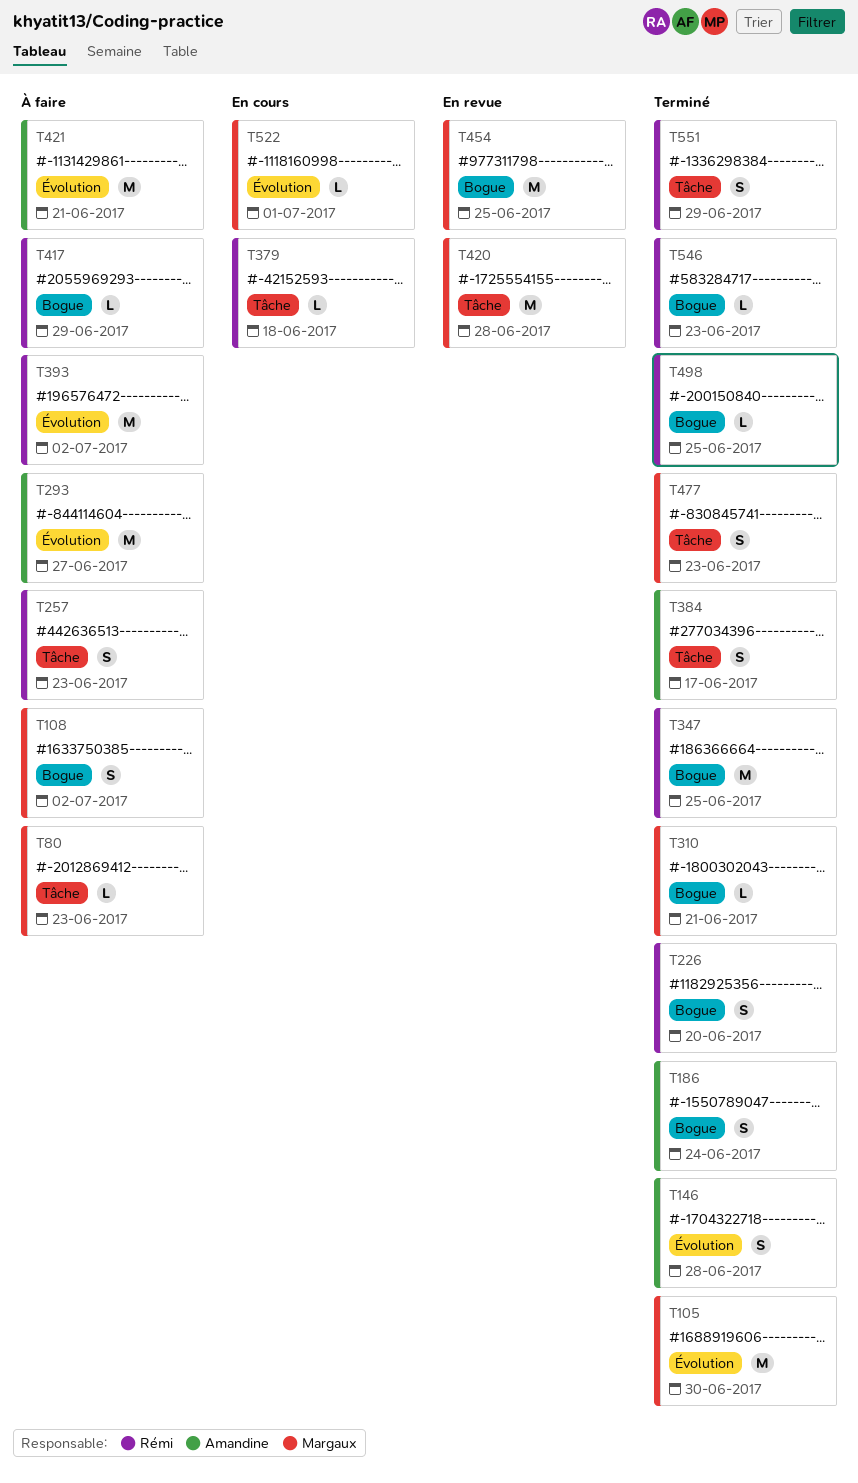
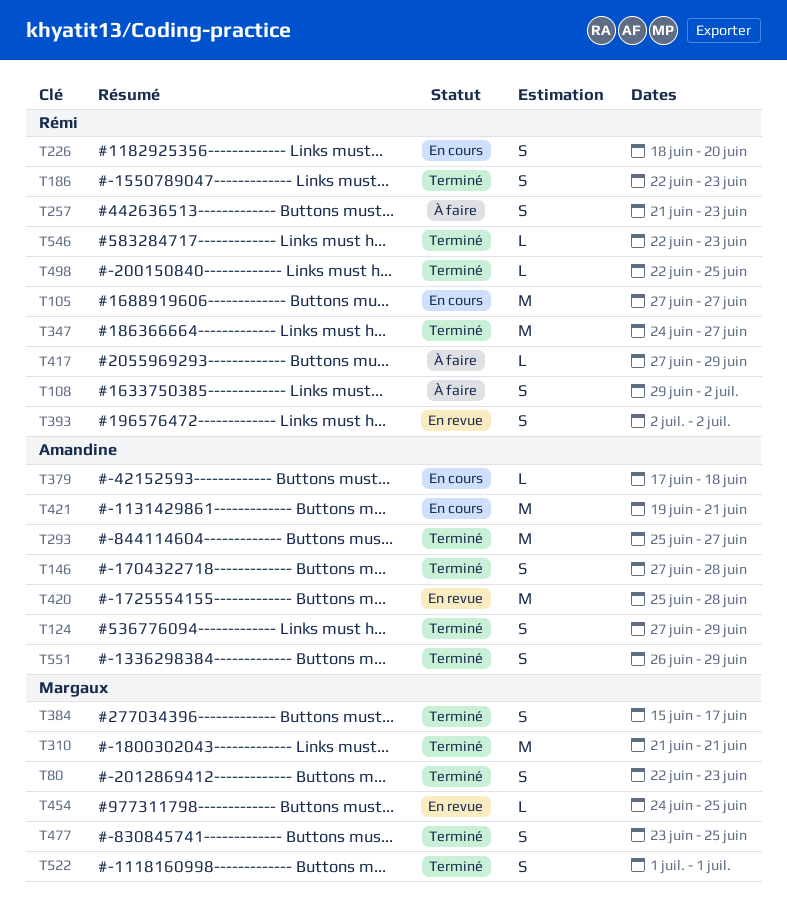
T80, status: À faire -> Terminé
T80, estimate: L -> S
T105, status: Terminé -> En cours
T105, owner: Margaux -> Rémi
T105, due: Jun 30 -> Jun 27
T108, owner: Margaux -> Rémi
T124: none -> present
T186, owner: Amandine -> Rémi
T186, due: Jun 24 -> Jun 23
T226, status: Terminé -> En cours
T293, status: À faire -> Terminé
T310, estimate: L -> M
T347, due: Jun 25 -> Jun 27
T379, owner: Rémi -> Amandine
T384, owner: Amandine -> Margaux
T393, status: À faire -> En revue
T393, estimate: M -> S
T420, owner: Margaux -> Amandine
T421, status: À faire -> En cours
T454, estimate: M -> L
T477, due: Jun 23 -> Jun 25
T522, status: En cours -> Terminé
T522, estimate: L -> S
T551, owner: Rémi -> Amandine

